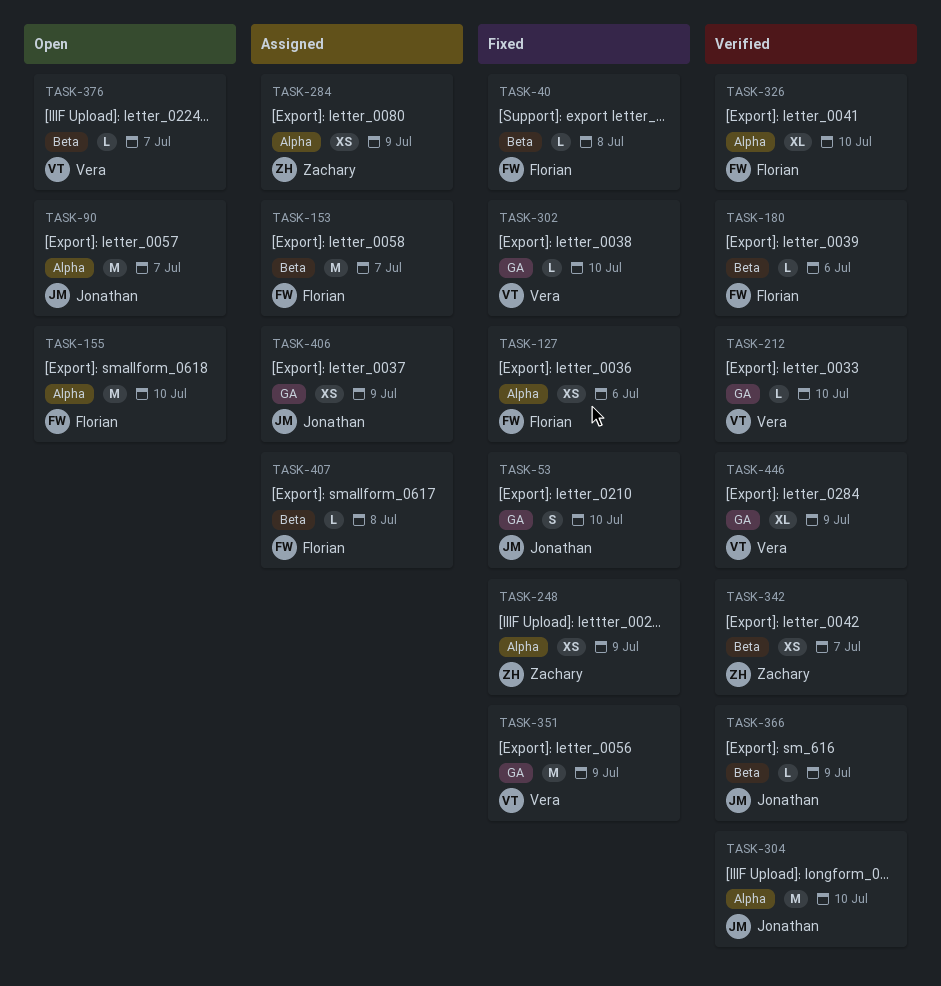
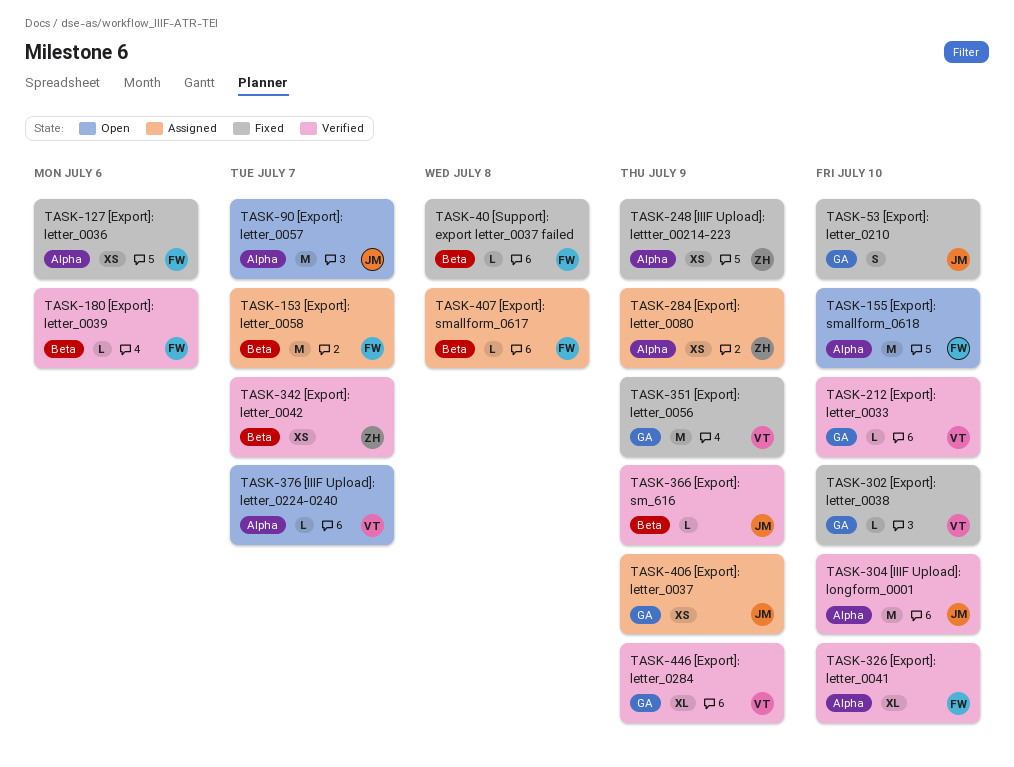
TASK-376, label: Beta -> Alpha

